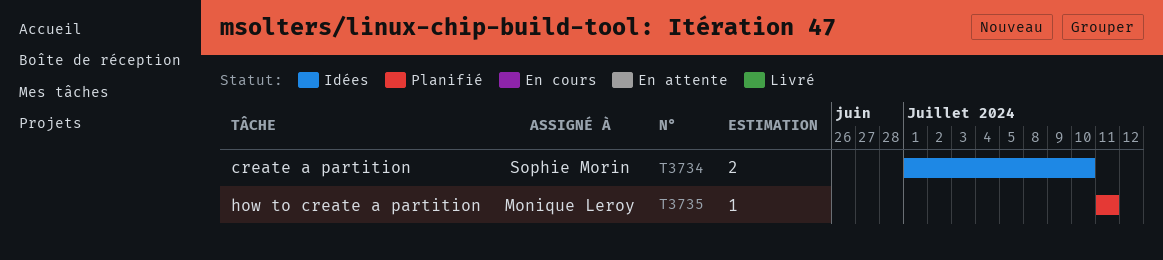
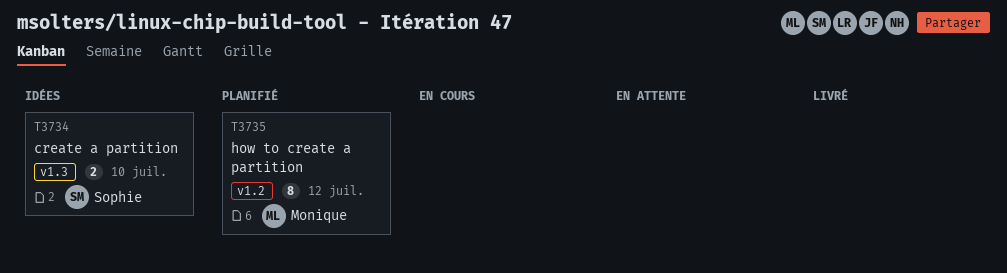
T3735, estimate: 1 -> 8
T3735, due: Jul 11 -> Jul 12

